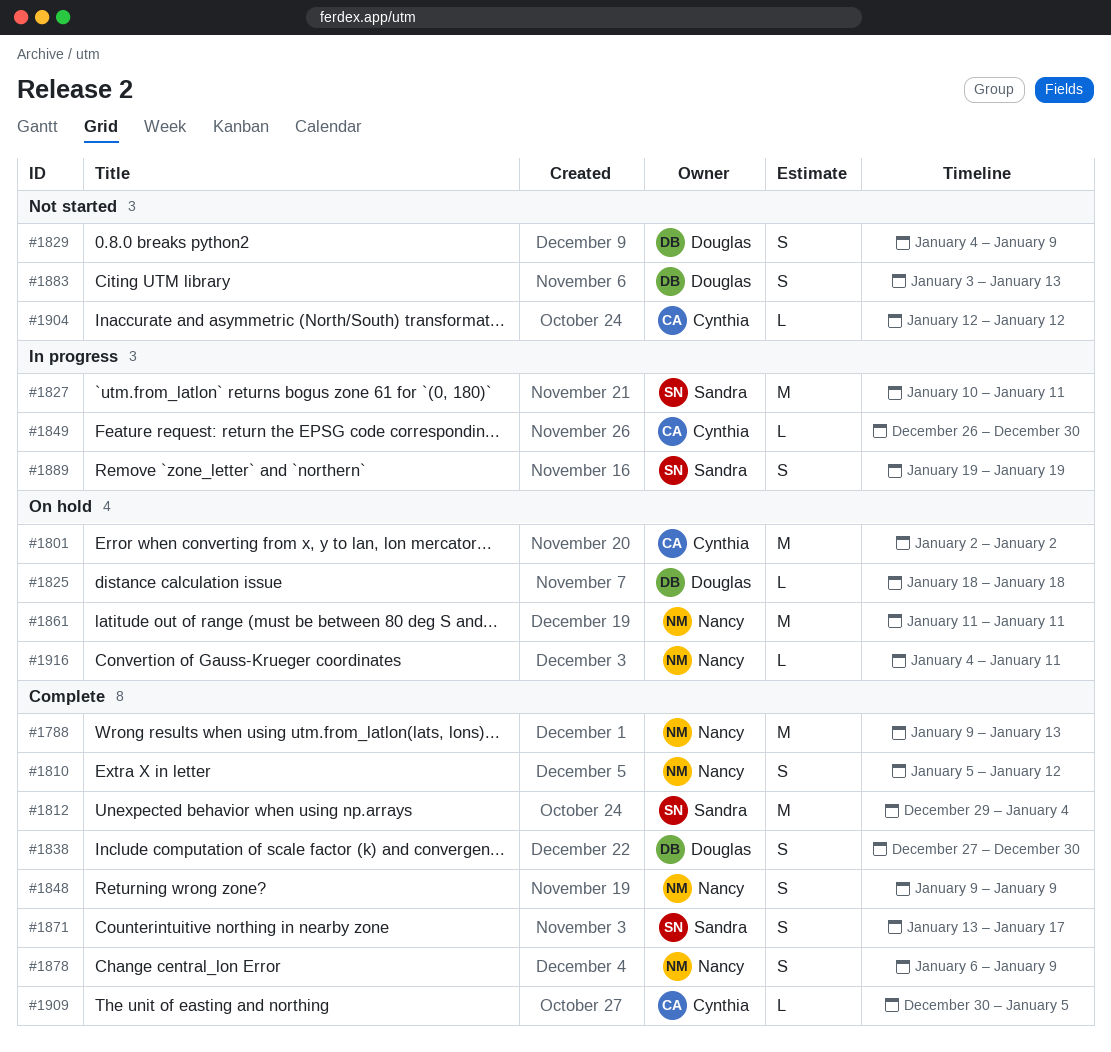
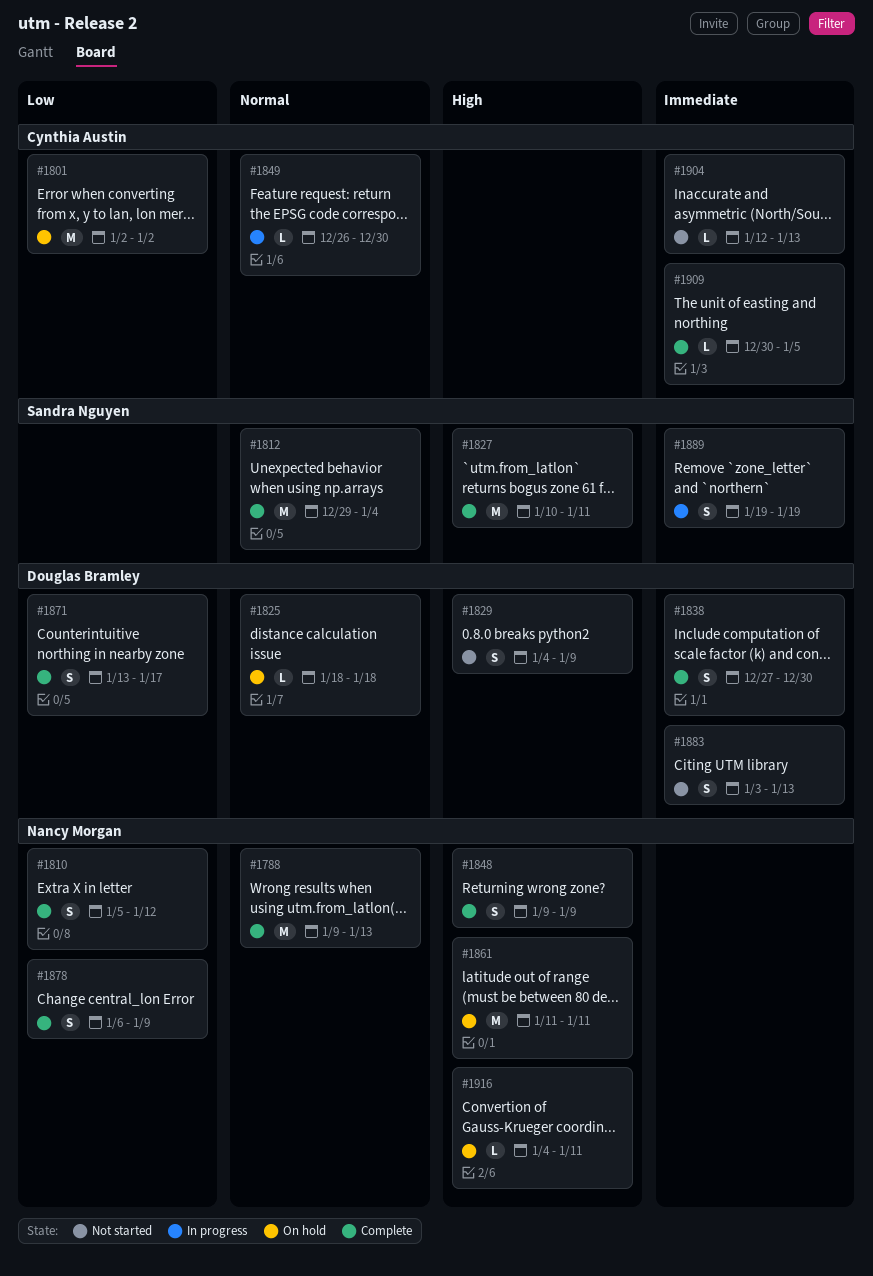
#1827, status: In progress -> Complete
#1871, owner: Sandra Nguyen -> Douglas Bramley
#1904, due: Jan 12 -> Jan 13

